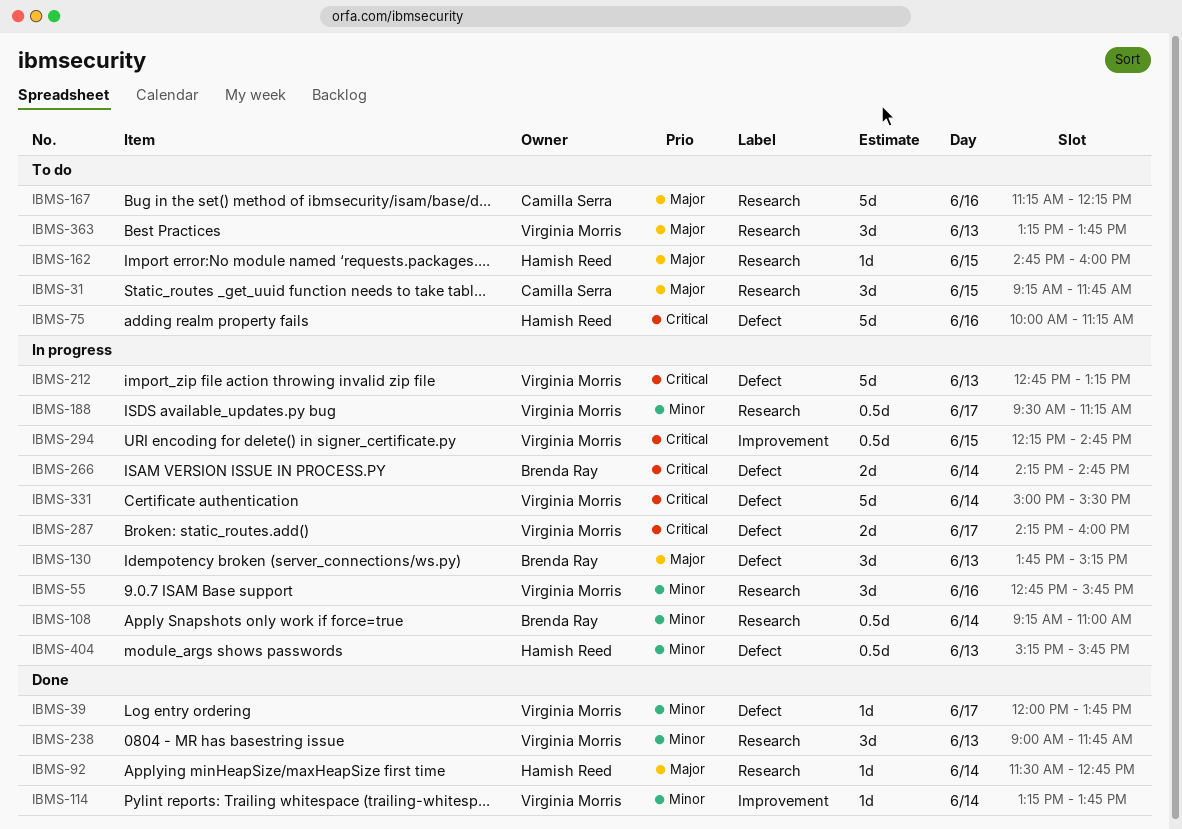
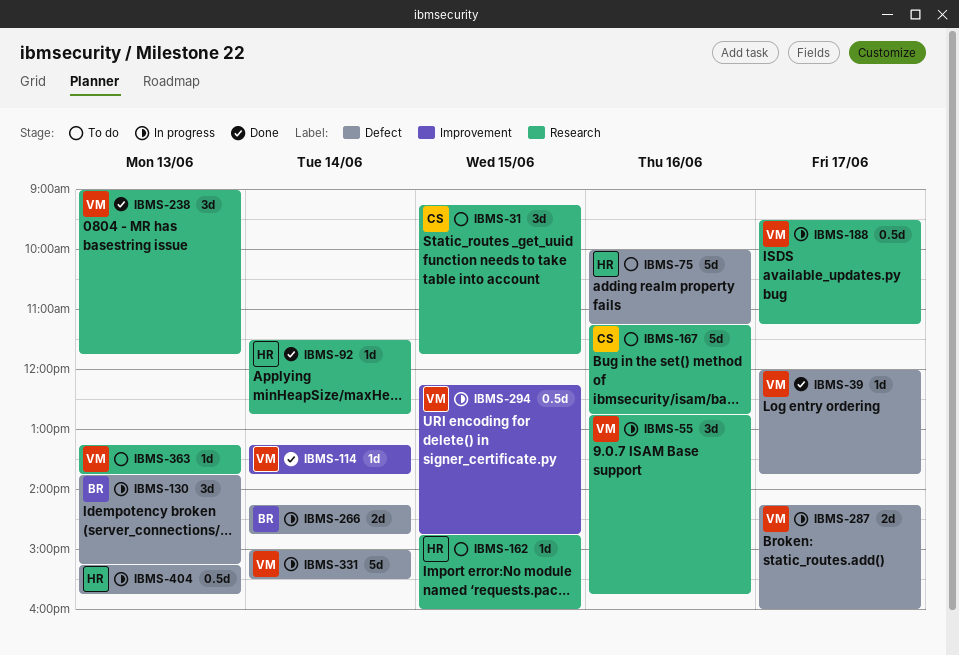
IBMS-108: present -> none
IBMS-167, ends: 12:15 -> 12:45
IBMS-212: present -> none
IBMS-363, estimate: 3d -> 1d

